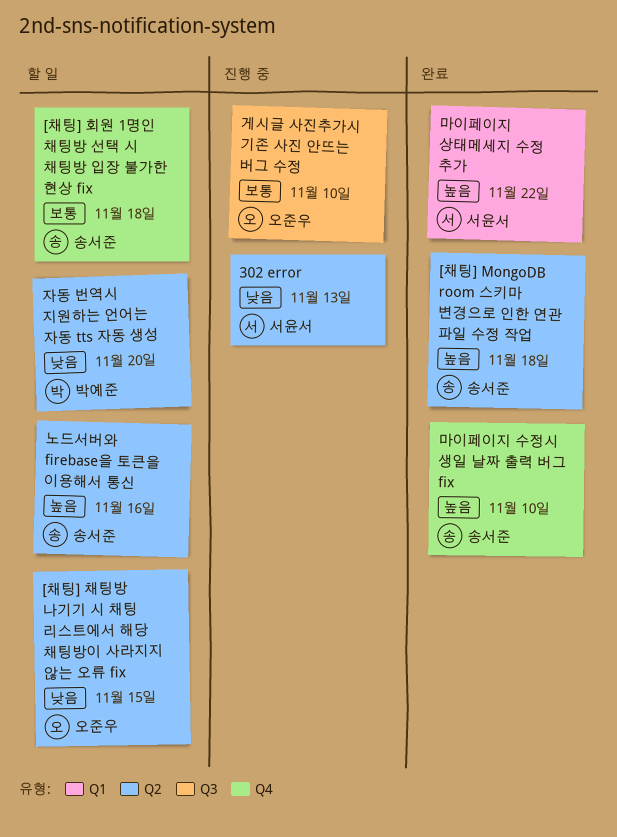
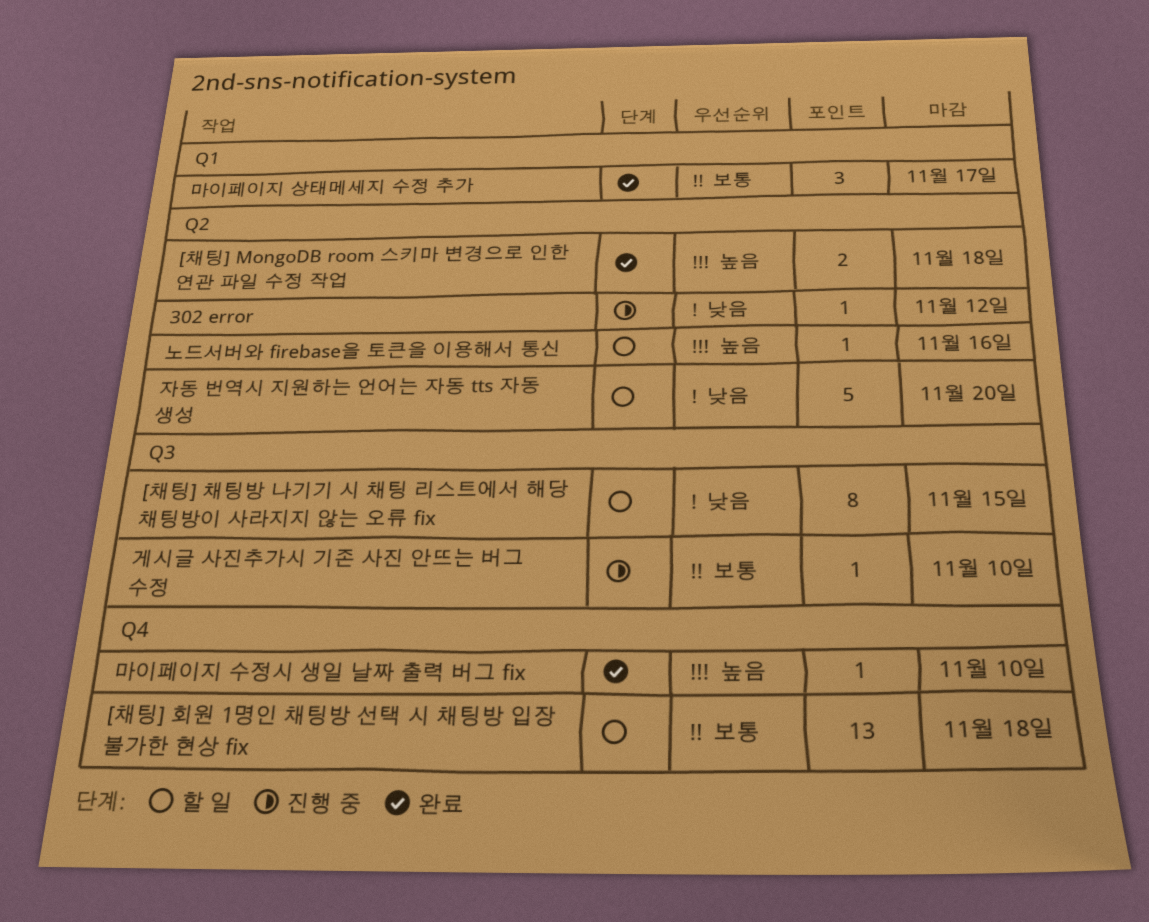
302 error, due: Nov 13 -> Nov 12
[채팅] 채팅방 나기기 시 채팅 리스트에서 해당 채팅방이 사라지지 않는 오류 fix, label: Q2 -> Q3
마이페이지 상태메세지 수정 추가, priority: 높음 -> 보통
마이페이지 상태메세지 수정 추가, due: Nov 22 -> Nov 17

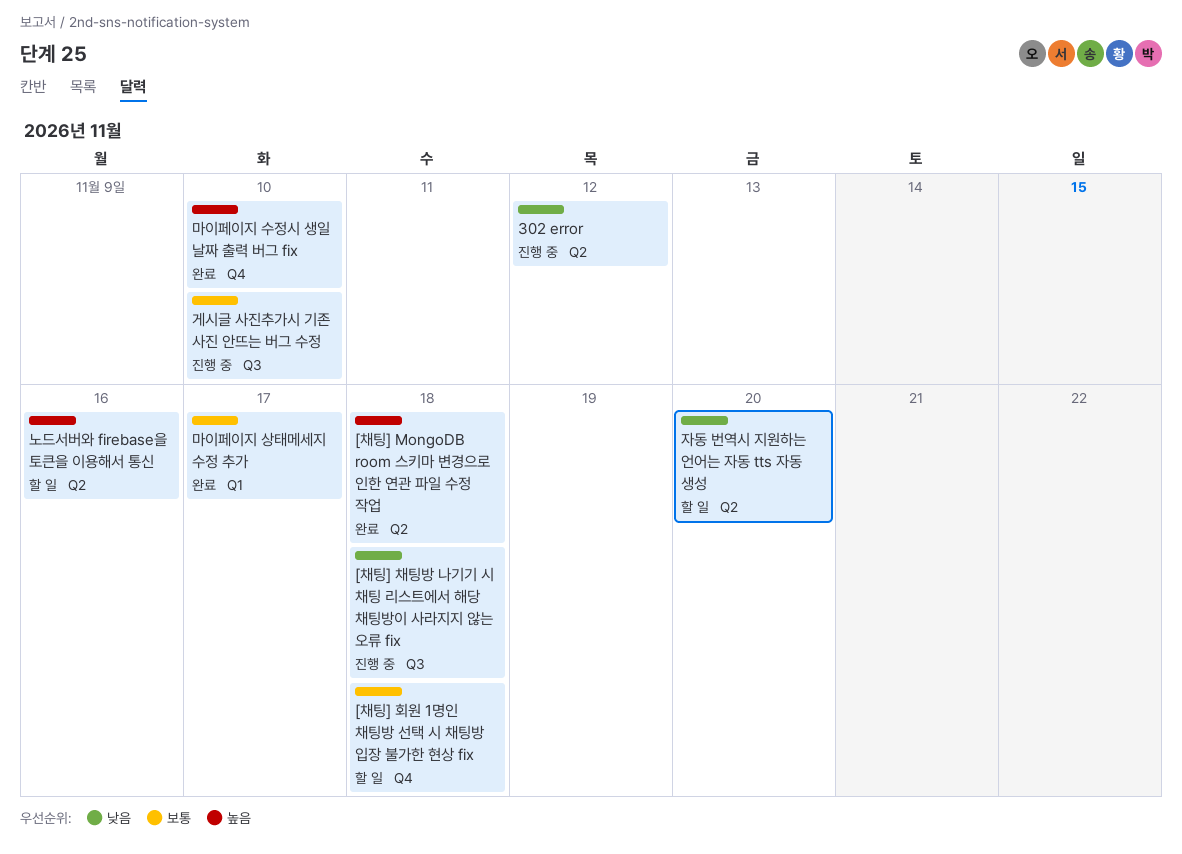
[채팅] 채팅방 나기기 시 채팅 리스트에서 해당 채팅방이 사라지지 않는 오류 fix, status: 할 일 -> 진행 중
[채팅] 채팅방 나기기 시 채팅 리스트에서 해당 채팅방이 사라지지 않는 오류 fix, due: Nov 15 -> Nov 18

